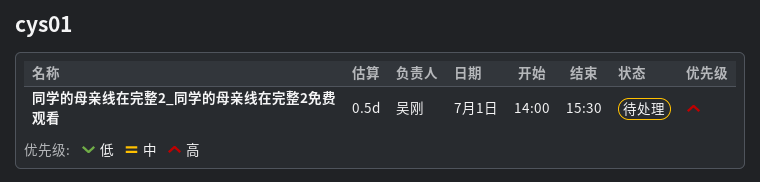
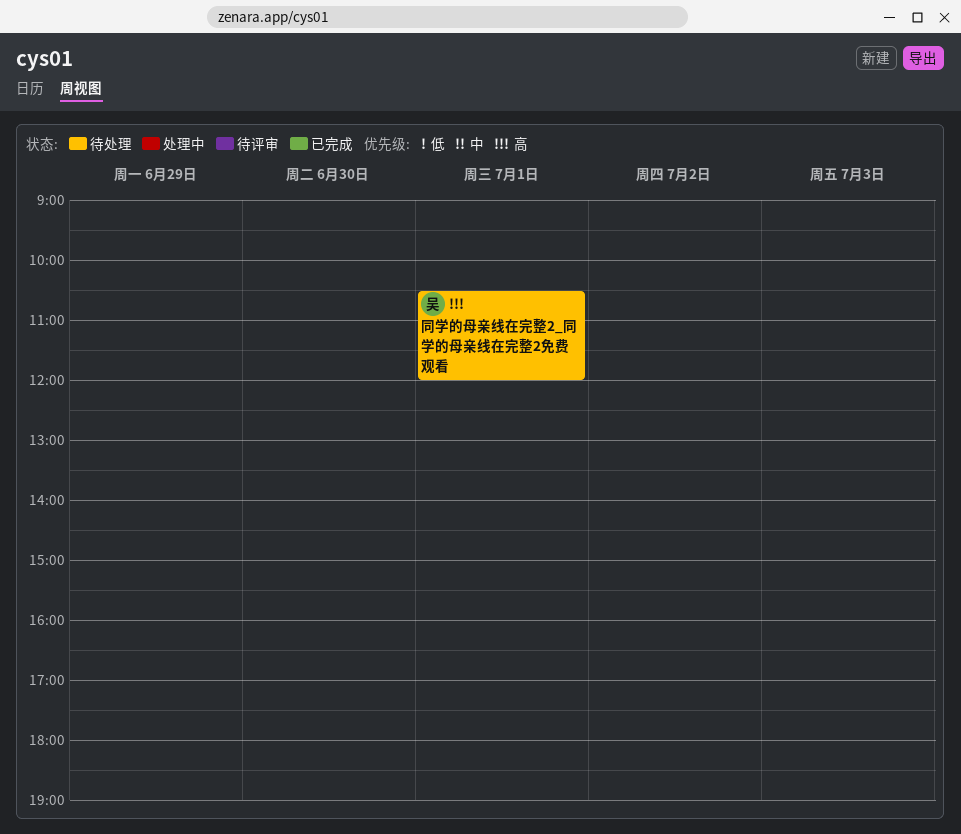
同学的母亲线在完整2_同学的母亲线在完整2免费观看, begins: 14:00 -> 10:30
同学的母亲线在完整2_同学的母亲线在完整2免费观看, ends: 15:30 -> 12:00

